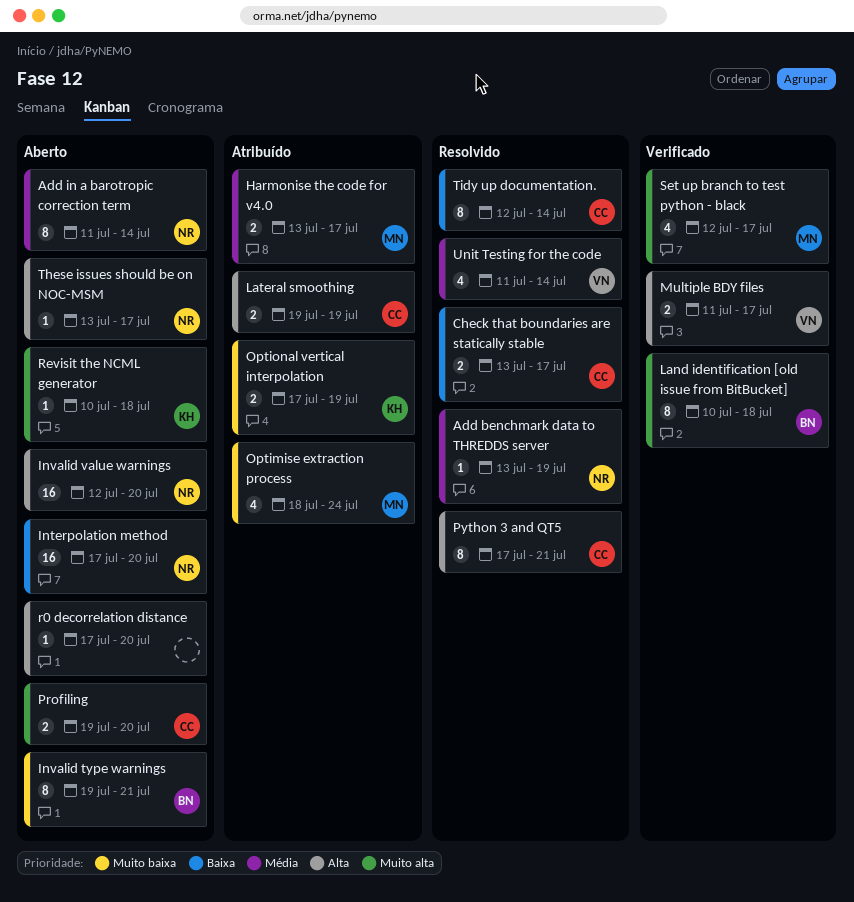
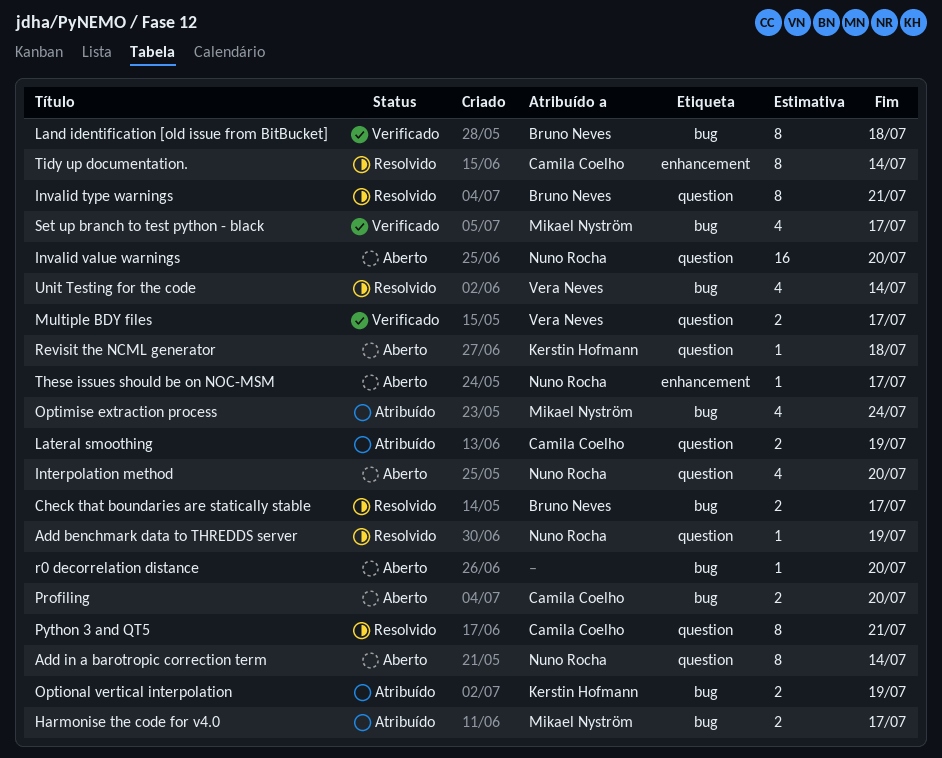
Check that boundaries are statically stable, owner: Camila Coelho -> Bruno Neves
Interpolation method, estimate: 16 -> 4
Invalid type warnings, status: Aberto -> Resolvido

